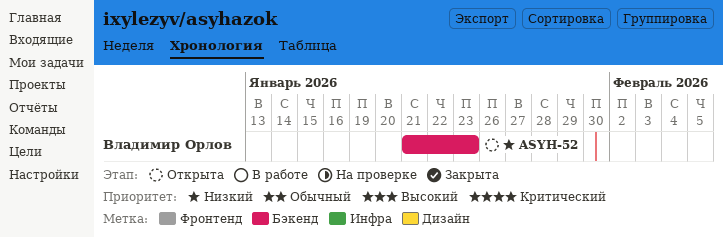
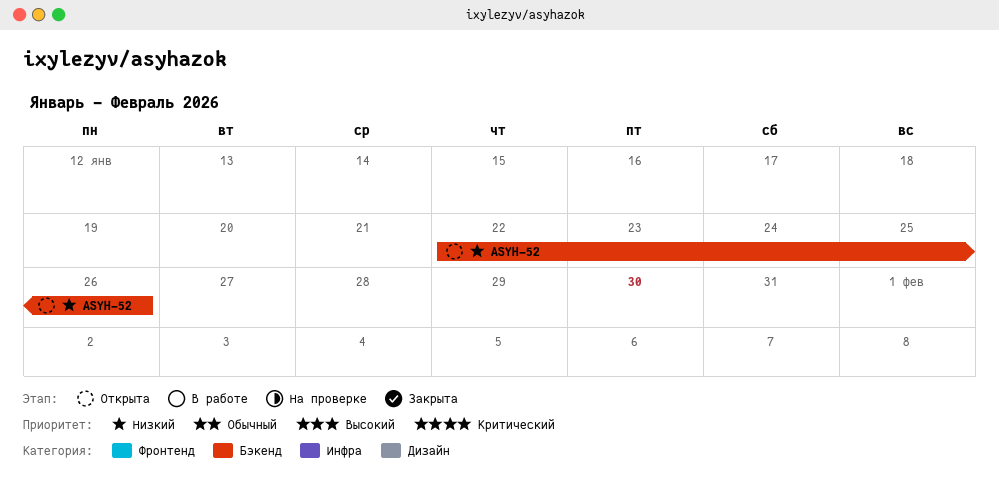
ASYH-52, start: Jan 21 -> Jan 22
ASYH-52, due: Jan 23 -> Jan 26

